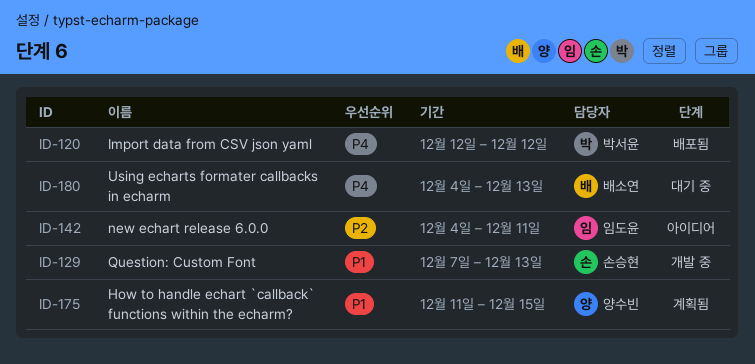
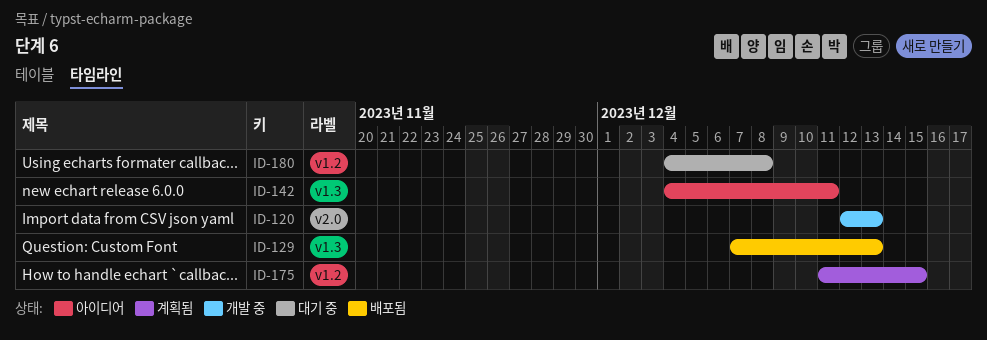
ID-120, status: 배포됨 -> 개발 중
ID-120, due: Dec 12 -> Dec 13
ID-129, status: 개발 중 -> 배포됨
ID-180, due: Dec 13 -> Dec 8

